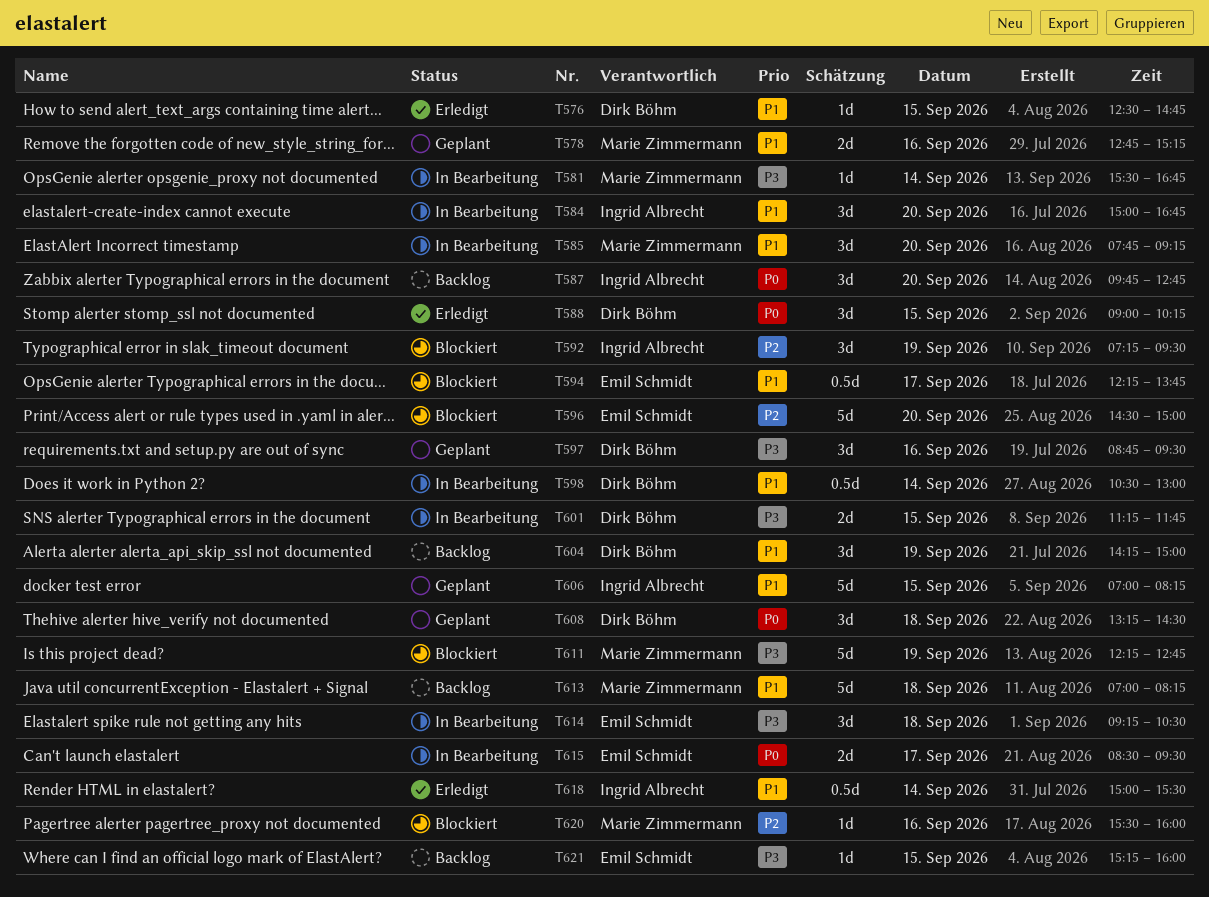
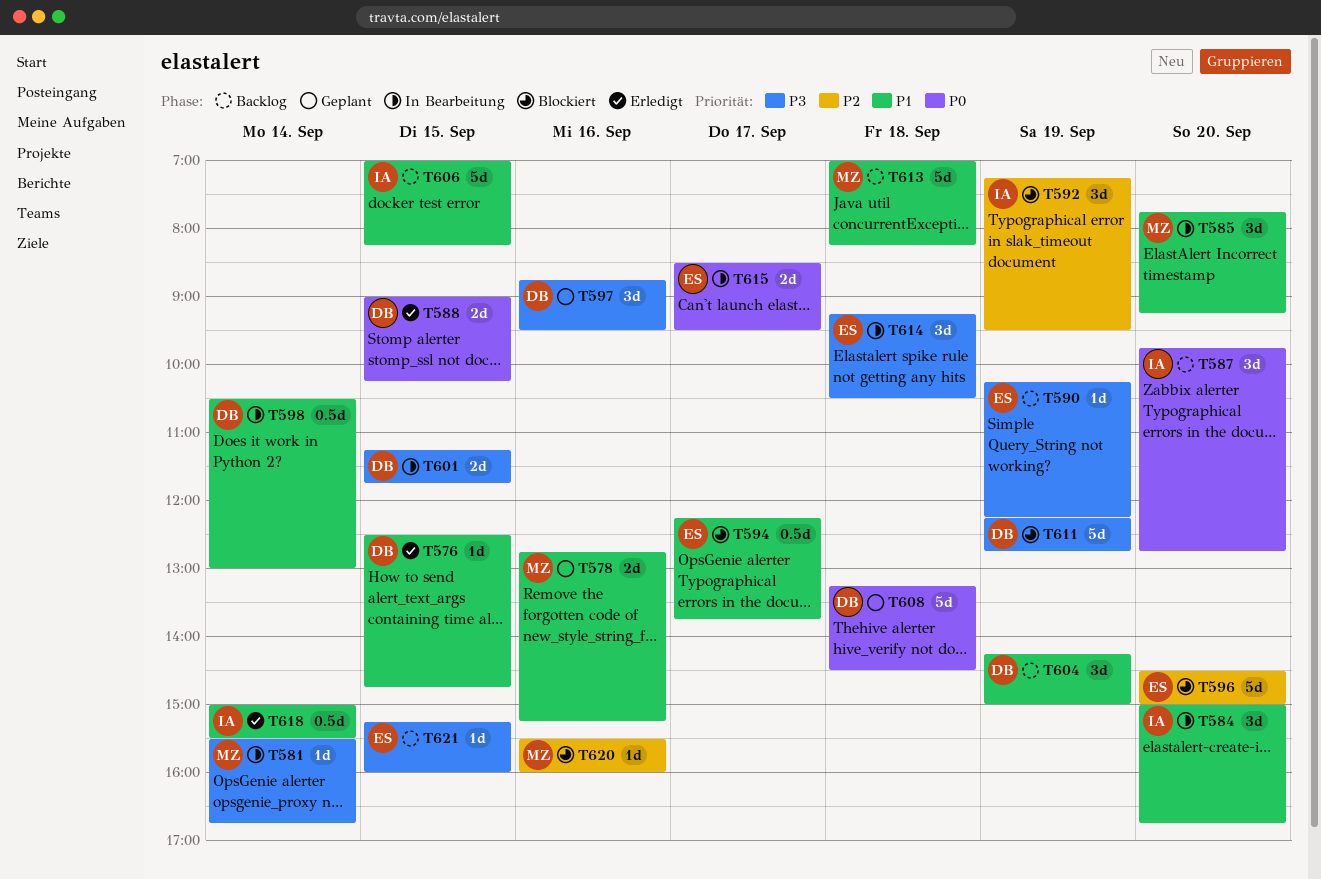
T588, estimate: 3d -> 2d
T590: none -> present
T606, status: Geplant -> Backlog
T608, estimate: 3d -> 5d
T611, owner: Marie Zimmermann -> Dirk Böhm

